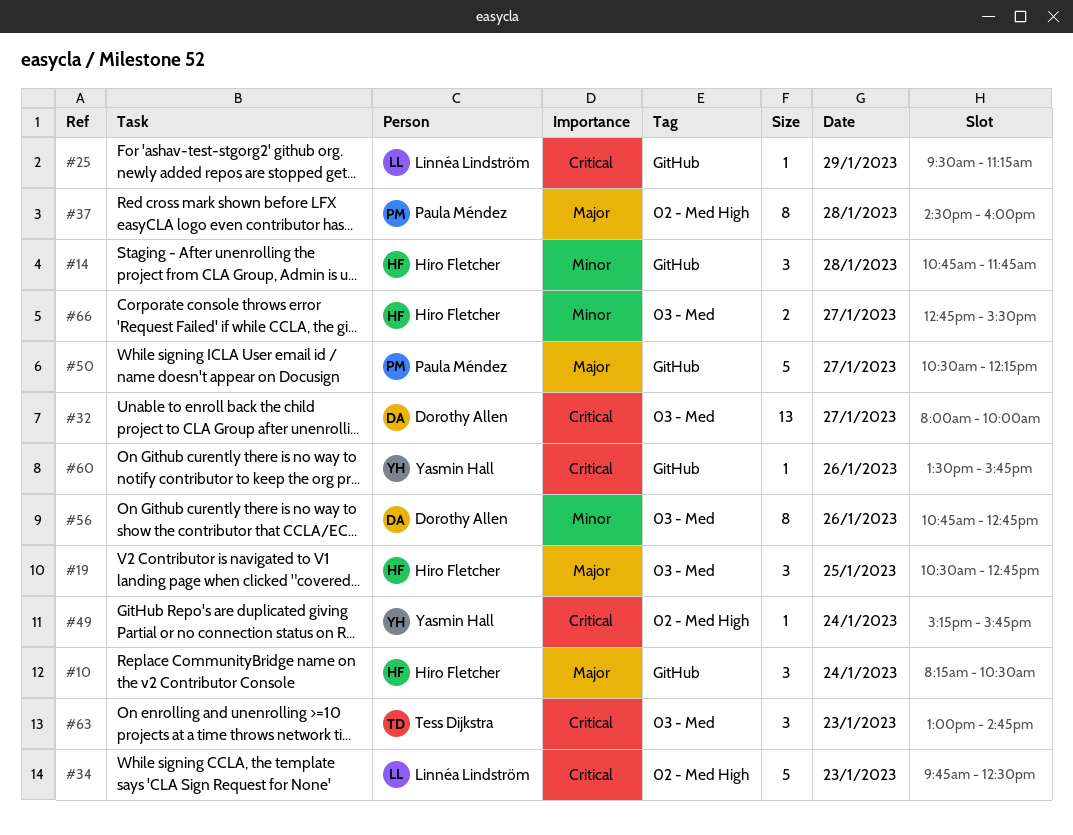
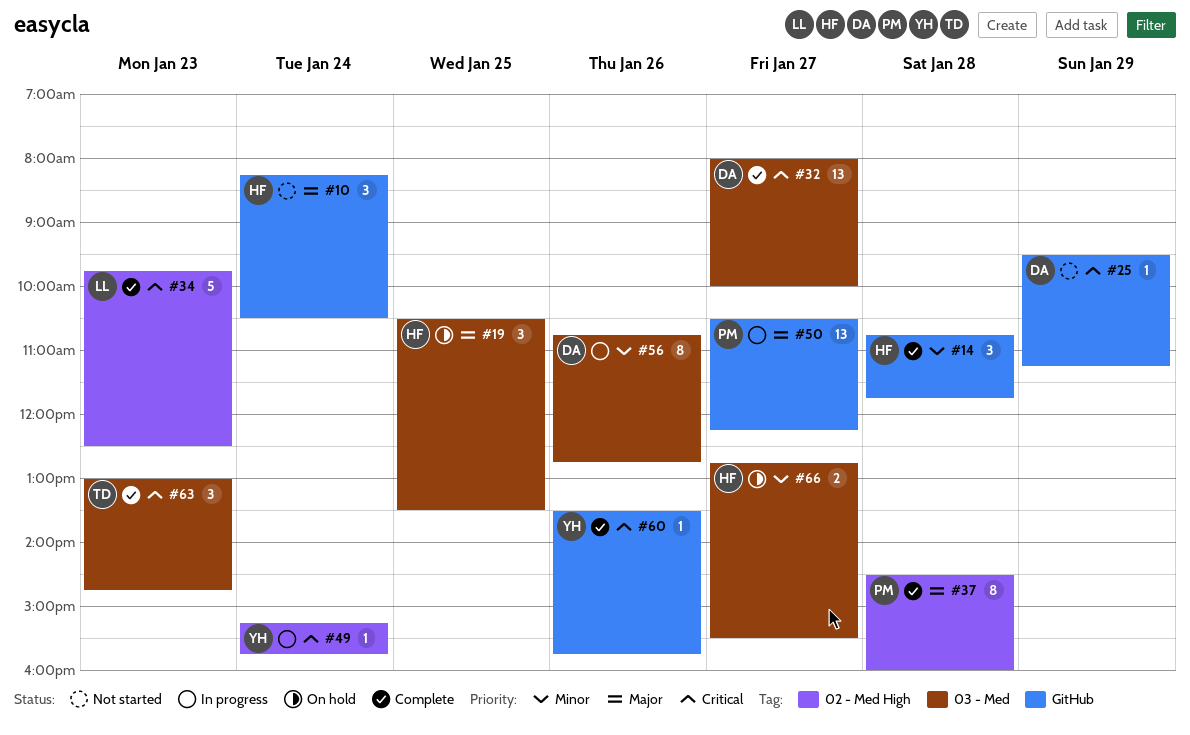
#19, ends: 12:45 -> 13:30
#25, owner: Linnéa Lindström -> Dorothy Allen
#50, estimate: 5 -> 13

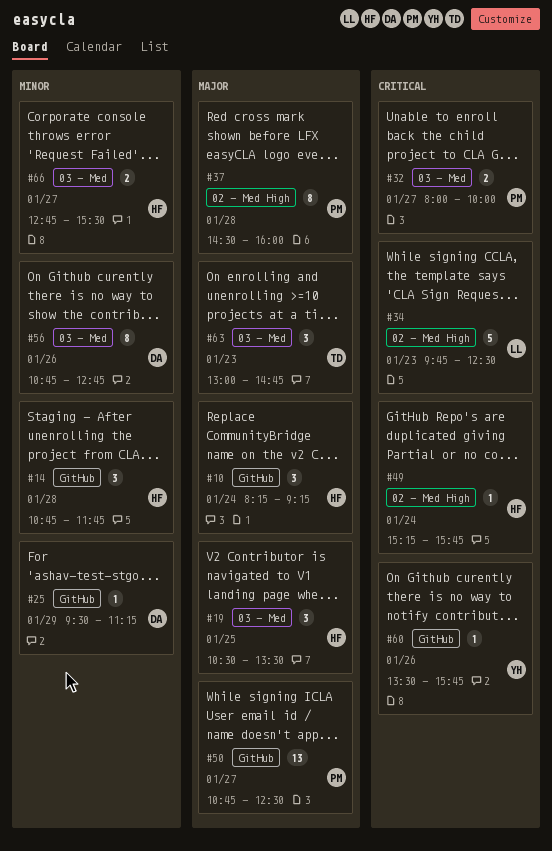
#10, ends: 10:30 -> 09:15
#25, priority: Critical -> Minor
#32, owner: DA -> PM
#32, estimate: 13 -> 2
#49, owner: YH -> HF
#50, begins: 10:30 -> 10:45
#50, ends: 12:15 -> 12:30
#63, priority: Critical -> Major

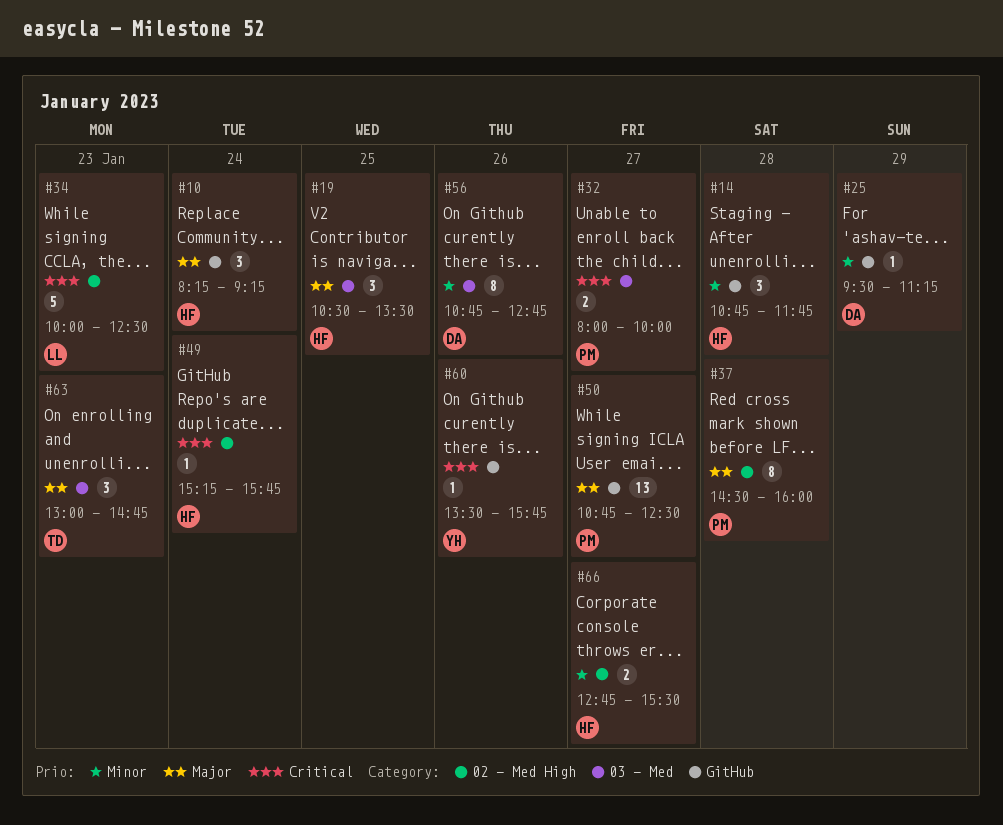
#34, begins: 09:45 -> 10:00
#66, label: 03 - Med -> 02 - Med High

